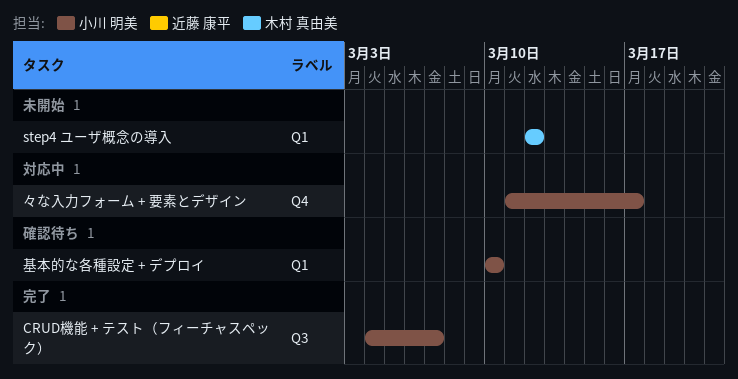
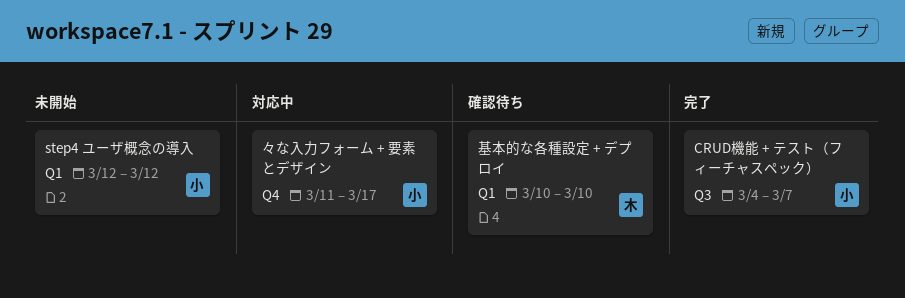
step4 ユーザ概念の導入, owner: 木村 真由美 -> 小川 明美
基本的な各種設定 + デプロイ, owner: 小川 明美 -> 木村 真由美

